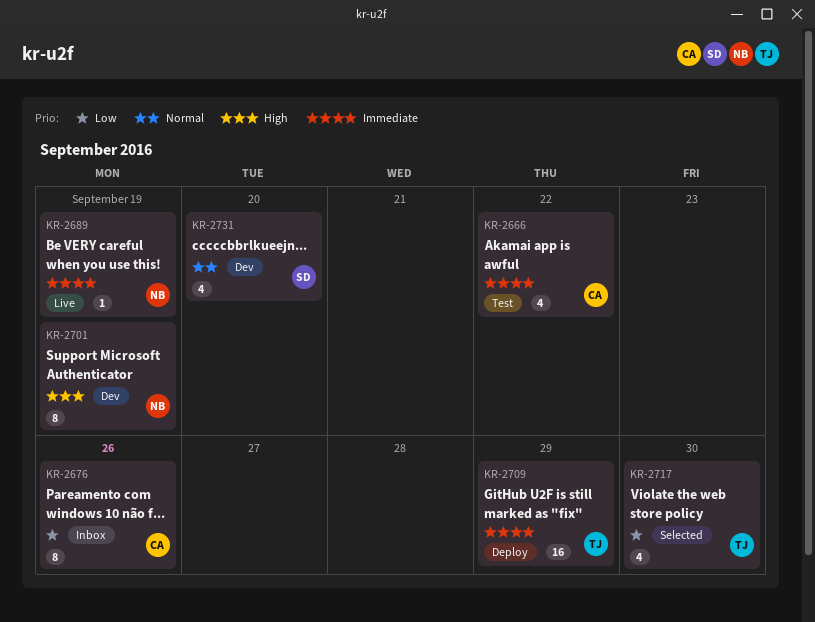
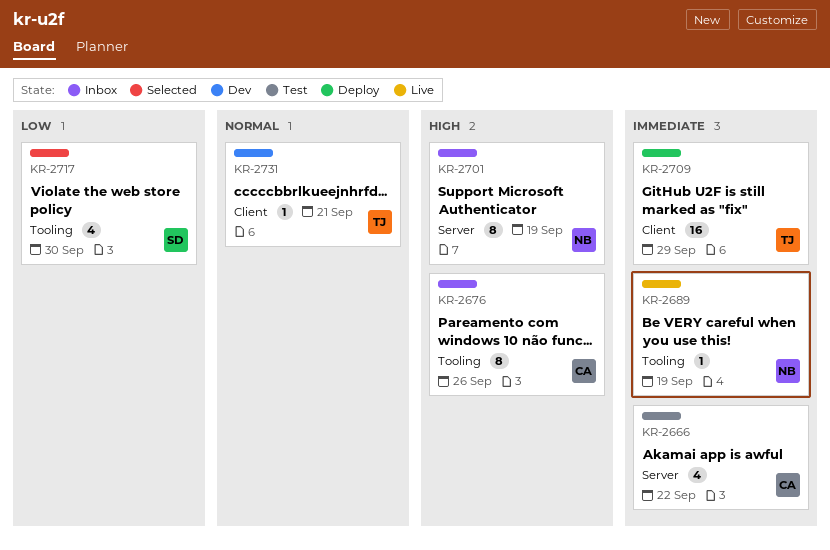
KR-2676, priority: Low -> High
KR-2701, status: Dev -> Inbox
KR-2717, owner: TJ -> SD
KR-2731, owner: SD -> TJ
KR-2731, estimate: 4 -> 1
KR-2731, due: Sep 20 -> Sep 21

